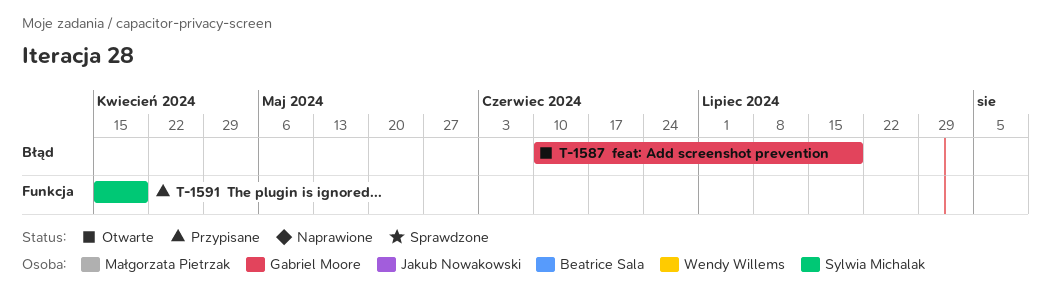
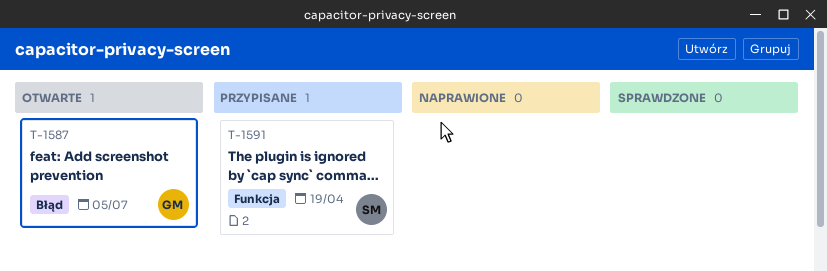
T-1587, due: Jul 19 -> Jul 5

